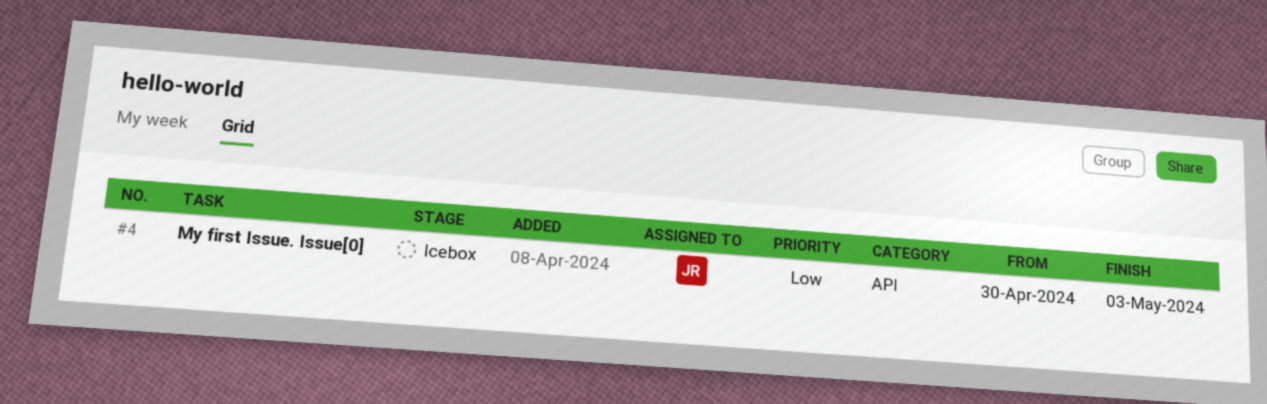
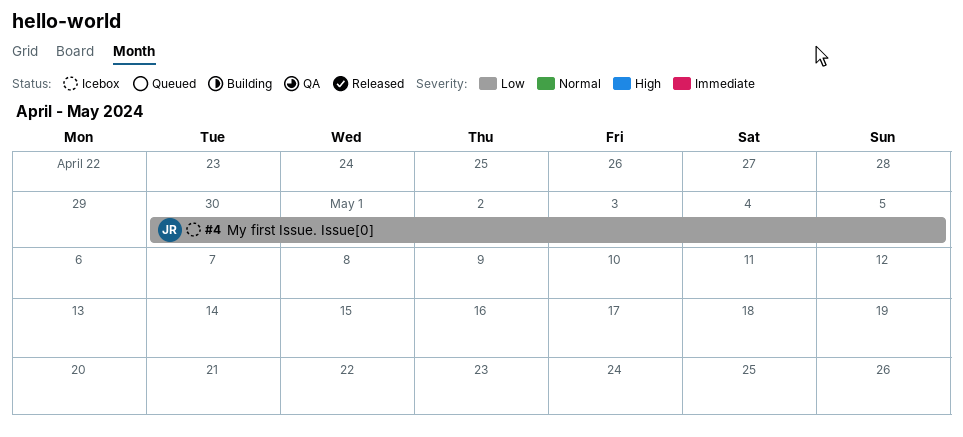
#4, due: May 3 -> May 5

